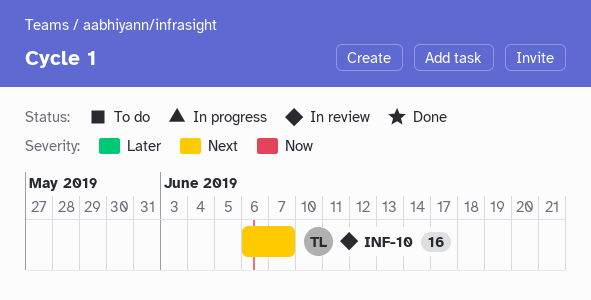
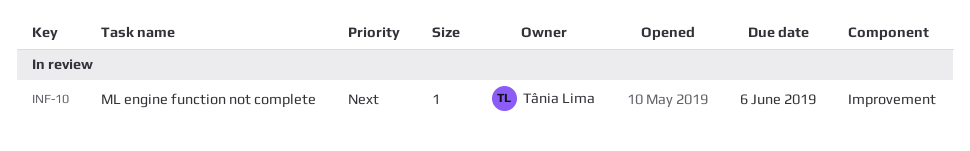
INF-10, estimate: 16 -> 1
INF-10, due: Jun 7 -> Jun 6

